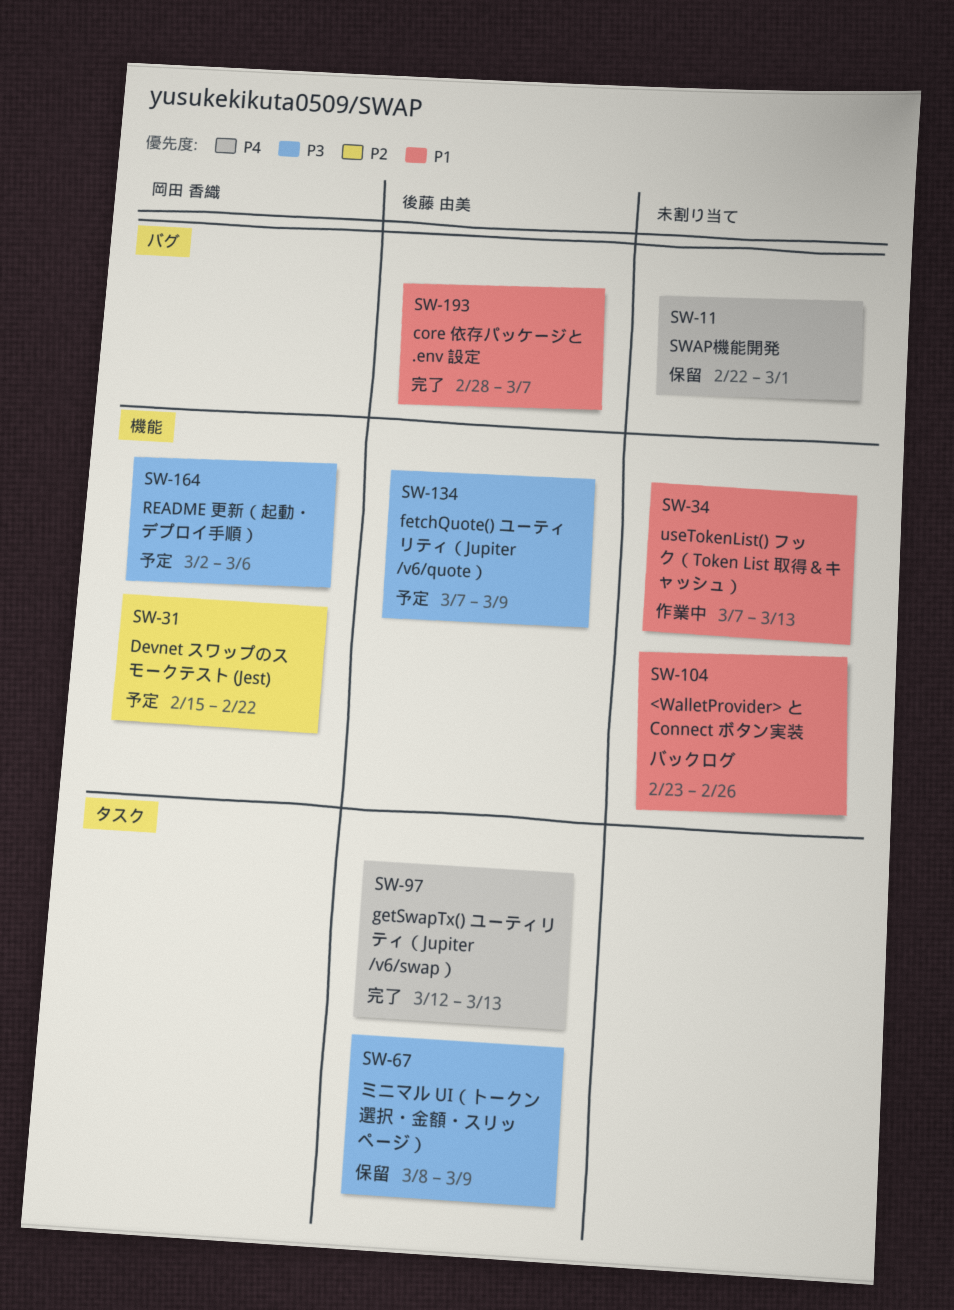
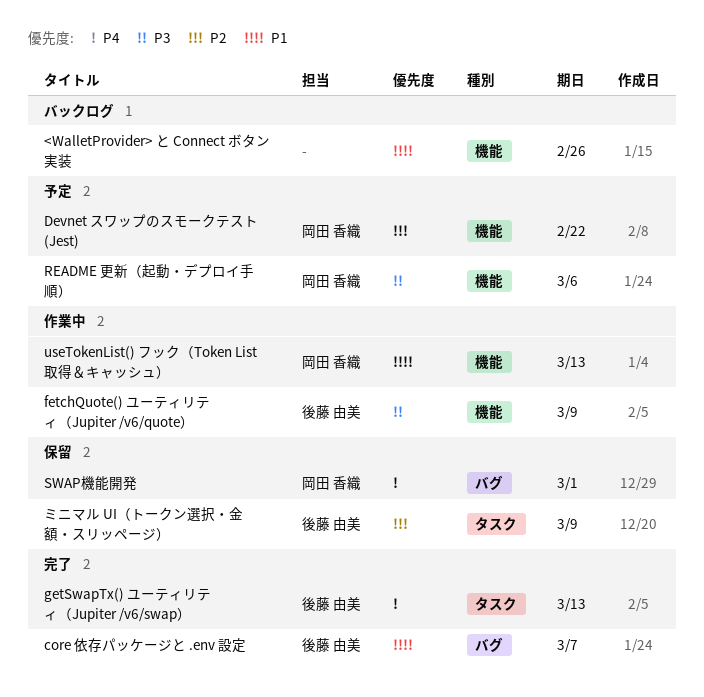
fetchQuote() ユーティリティ（Jupiter /v6/quote）, status: 予定 -> 作業中
SWAP機能開発, owner: none -> 岡田 香織
useTokenList() フック（Token List 取得＆キャッシュ）, owner: none -> 岡田 香織
ミニマル UI（トークン選択・金額・スリッページ）, priority: P3 -> P2

